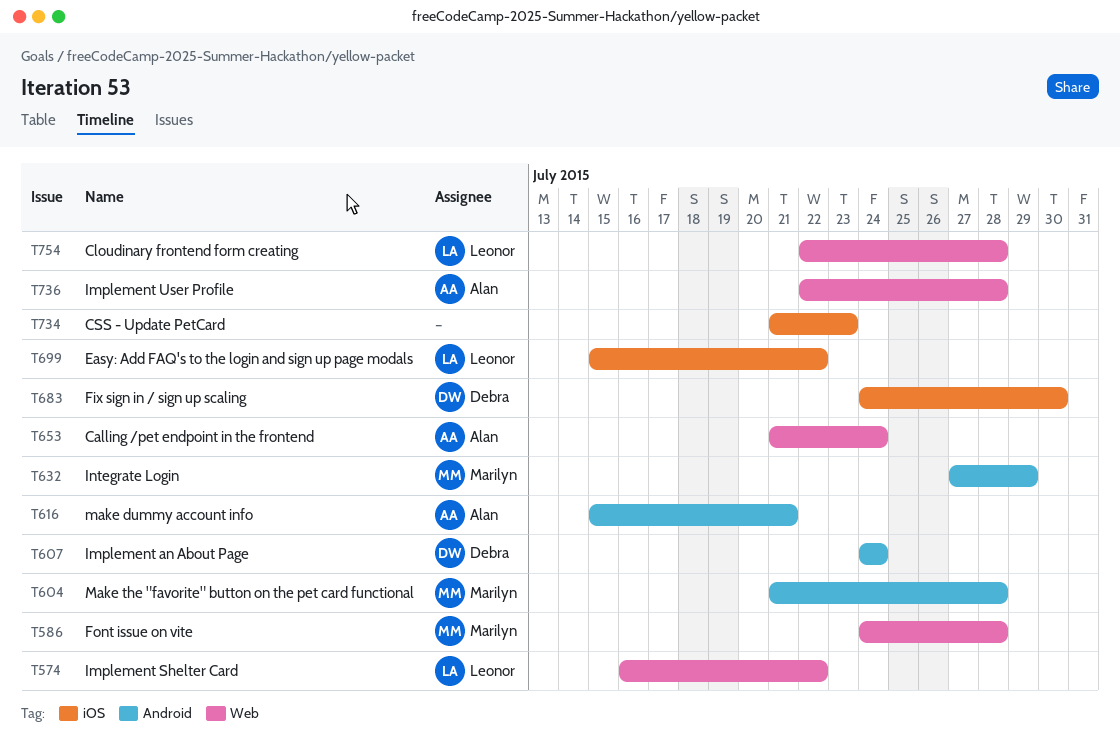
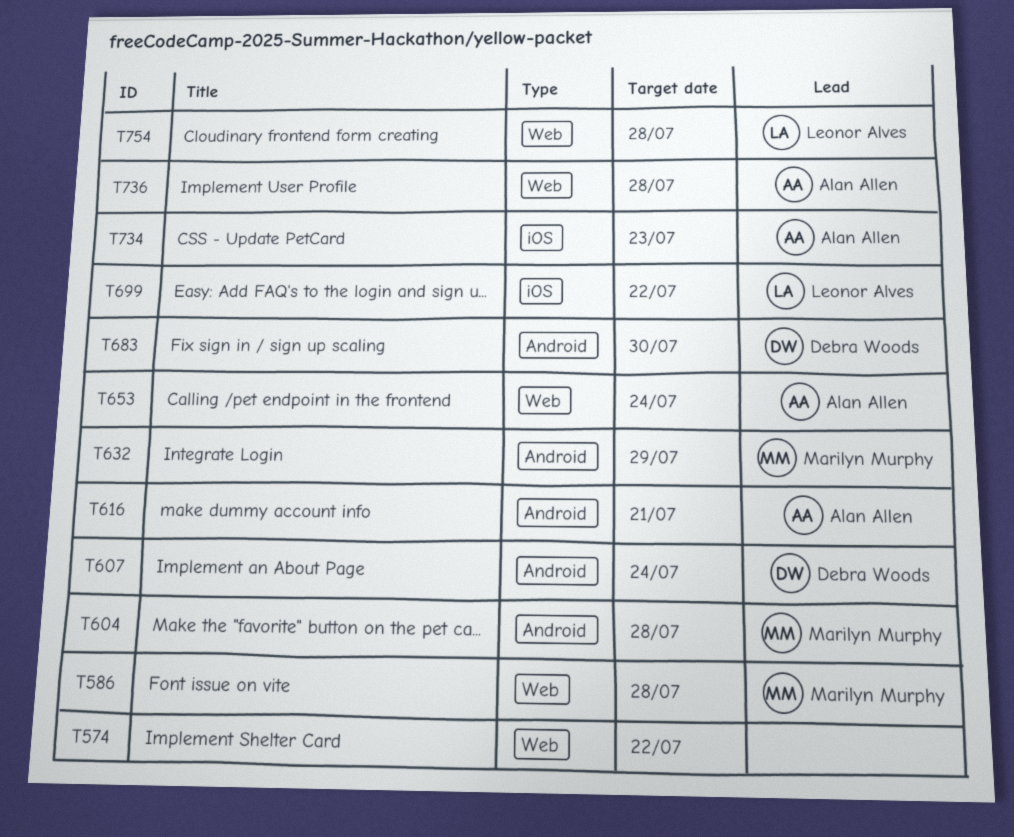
T574, owner: Leonor Alves -> none
T683, label: iOS -> Android
T734, owner: none -> Alan Allen

